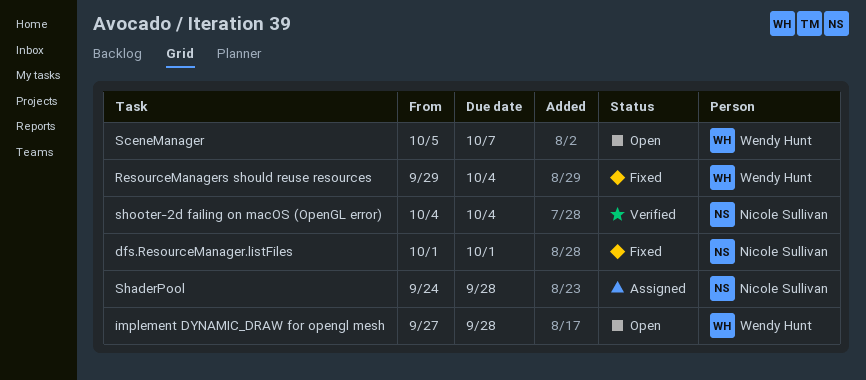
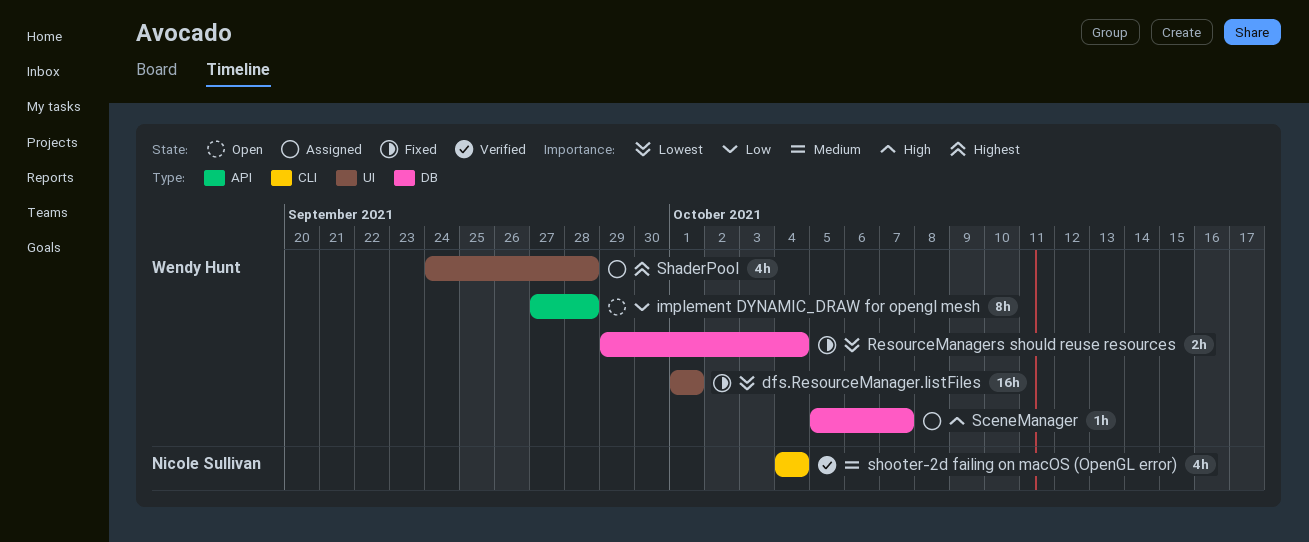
dfs.ResourceManager.listFiles, owner: Nicole Sullivan -> Wendy Hunt
SceneManager, status: Open -> Assigned
ShaderPool, owner: Nicole Sullivan -> Wendy Hunt

